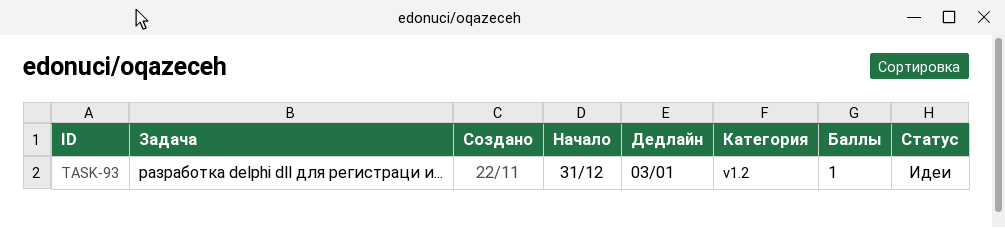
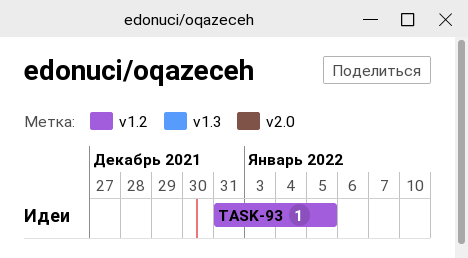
TASK-93, due: Jan 3 -> Jan 5

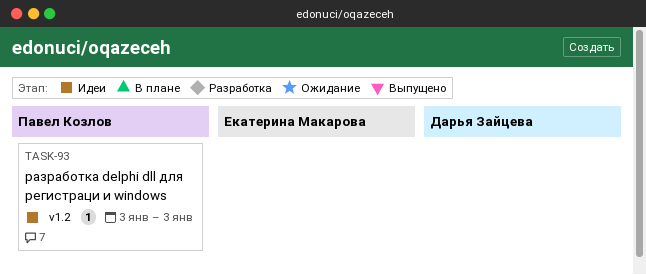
TASK-93, start: Dec 31 -> Jan 3
TASK-93, due: Jan 5 -> Jan 3

